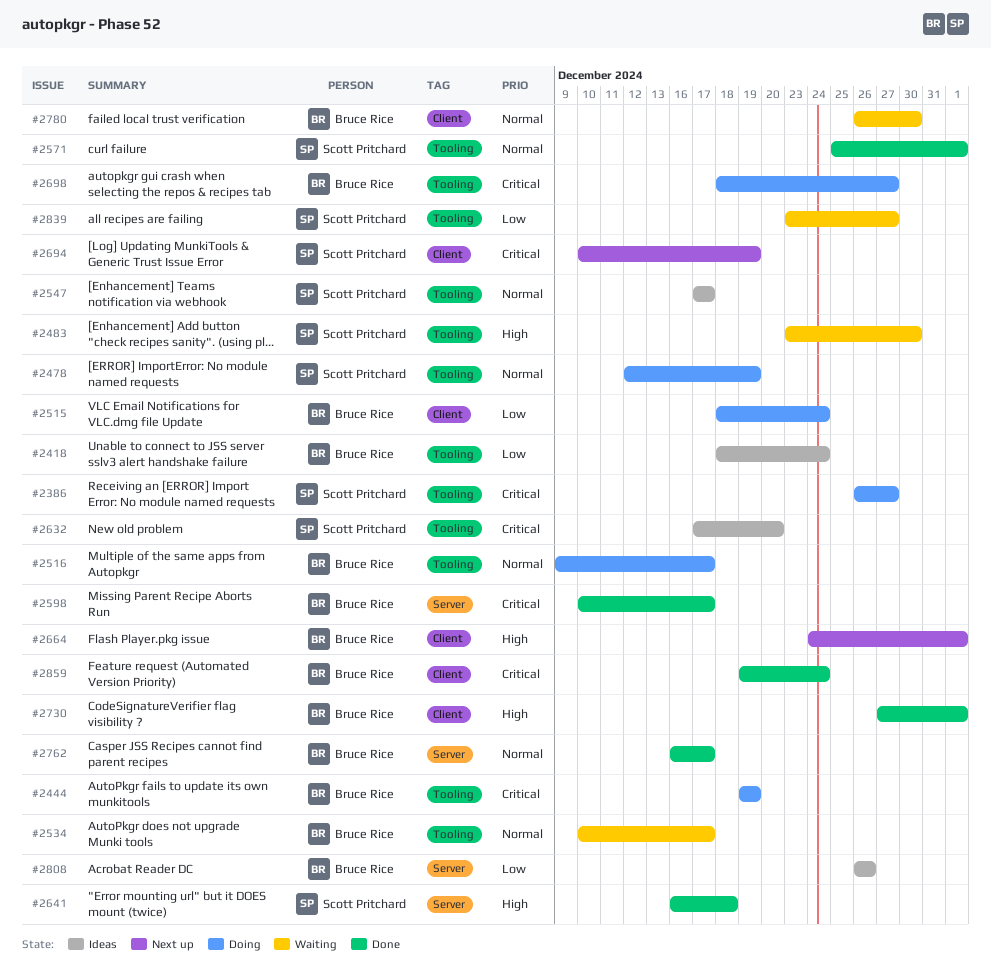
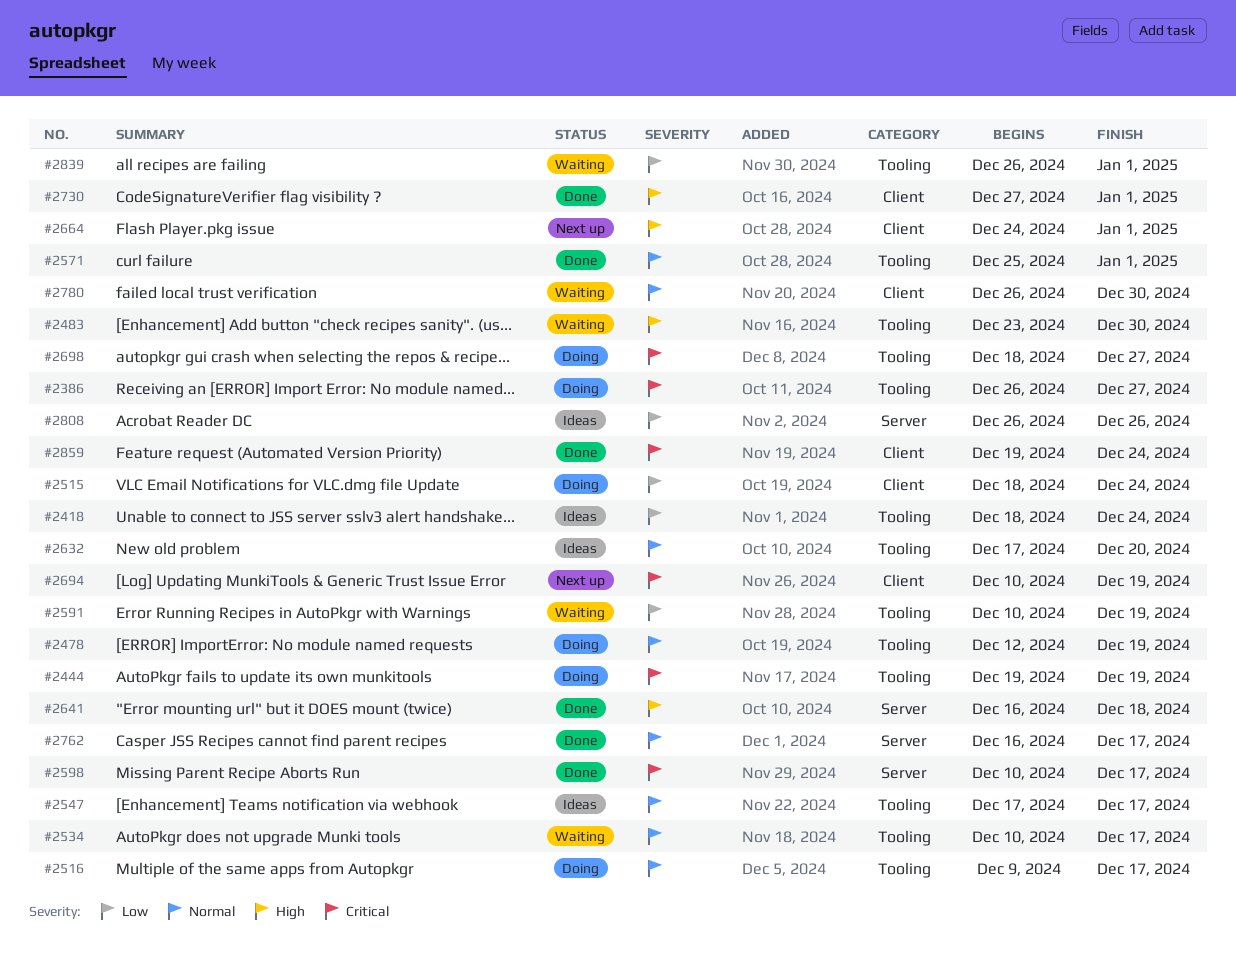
#2591: none -> present
#2632, priority: Critical -> Normal
#2839, start: Dec 23 -> Dec 26
#2839, due: Dec 27 -> Jan 1

